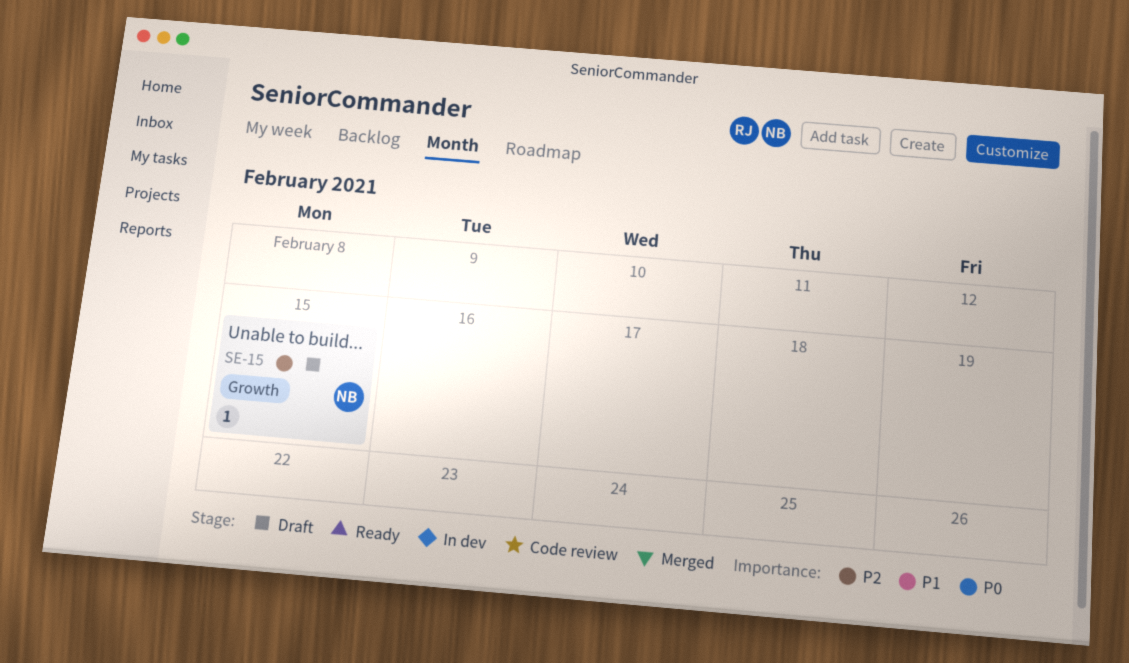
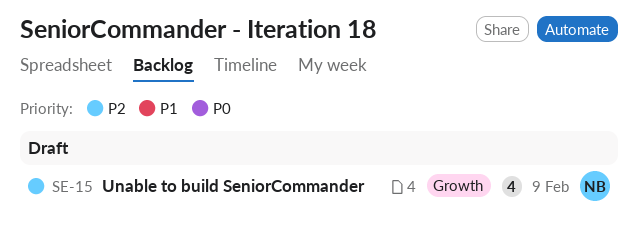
SE-15, estimate: 1 -> 4
SE-15, due: Feb 15 -> Feb 9

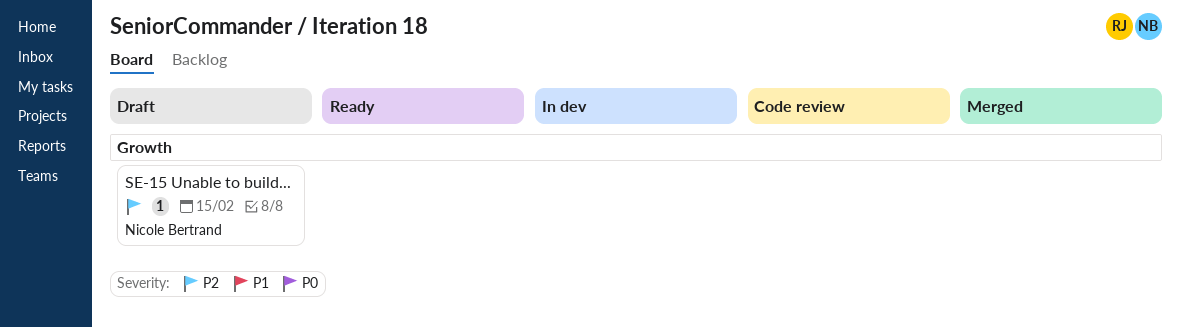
SE-15, estimate: 4 -> 1
SE-15, due: Feb 9 -> Feb 15

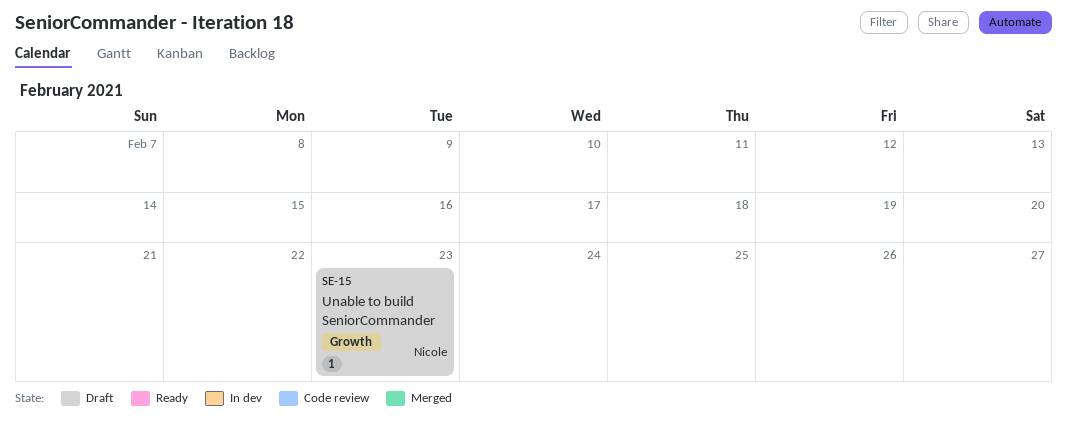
SE-15, due: Feb 15 -> Feb 23

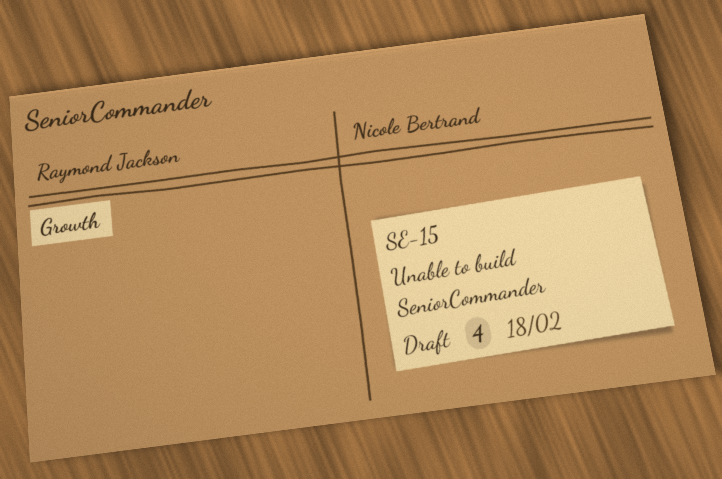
SE-15, estimate: 1 -> 4
SE-15, due: Feb 23 -> Feb 18

